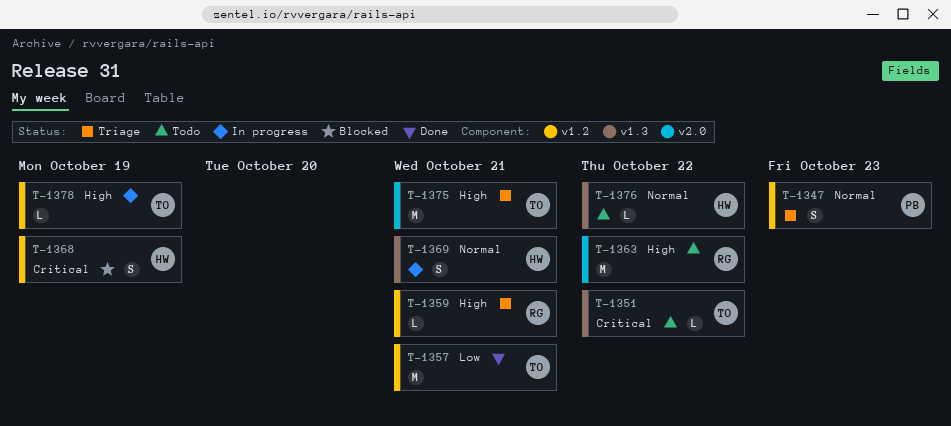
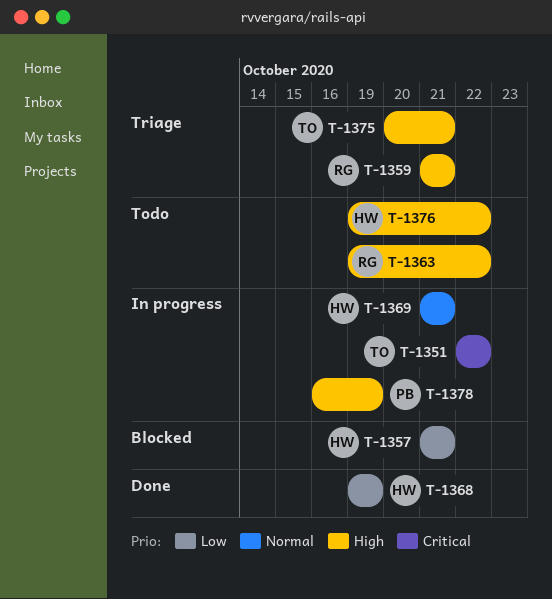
T-1347: present -> none
T-1351, status: Todo -> In progress
T-1357, status: Done -> Blocked
T-1357, owner: TO -> HW
T-1368, status: Blocked -> Done
T-1368, priority: Critical -> Low
T-1376, priority: Normal -> High
T-1378, owner: TO -> PB

